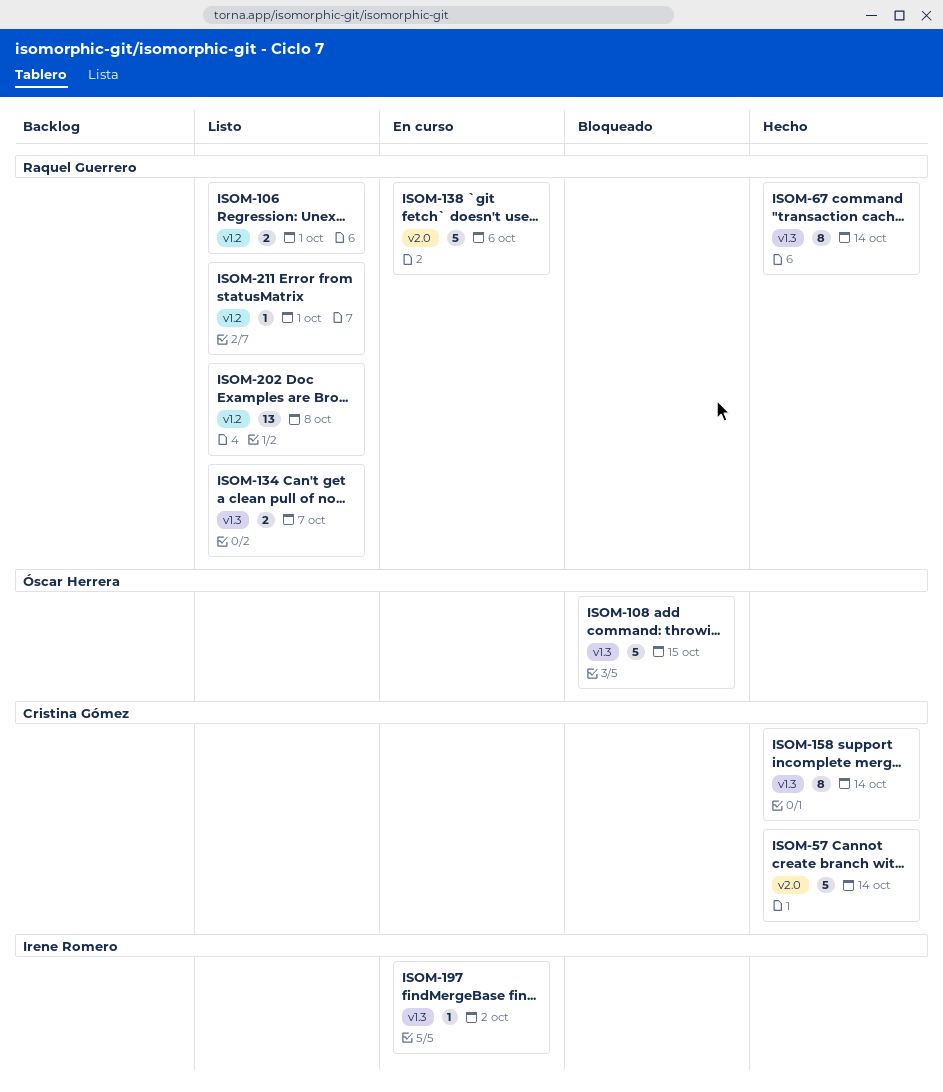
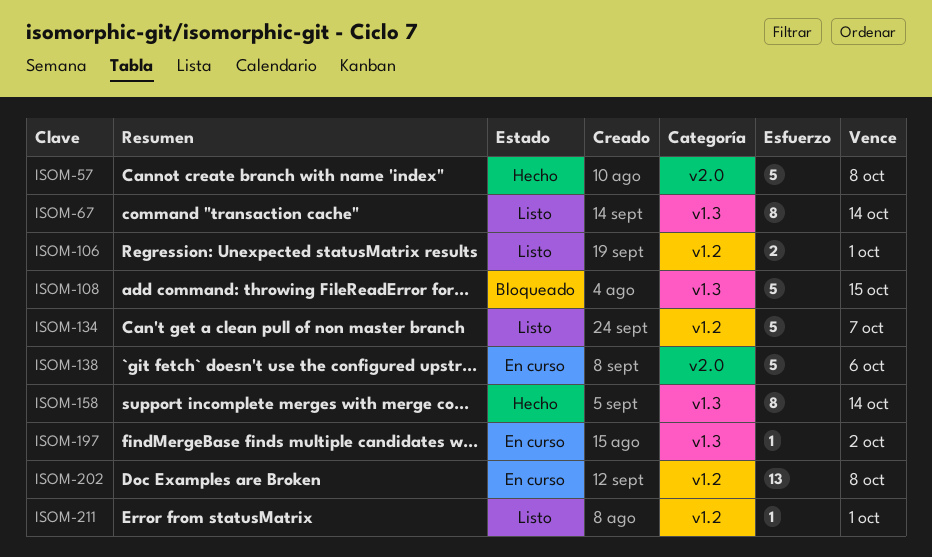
ISOM-57, due: Oct 14 -> Oct 8
ISOM-67, status: Hecho -> Listo
ISOM-134, label: v1.3 -> v1.2
ISOM-134, estimate: 2 -> 5
ISOM-202, status: Listo -> En curso

